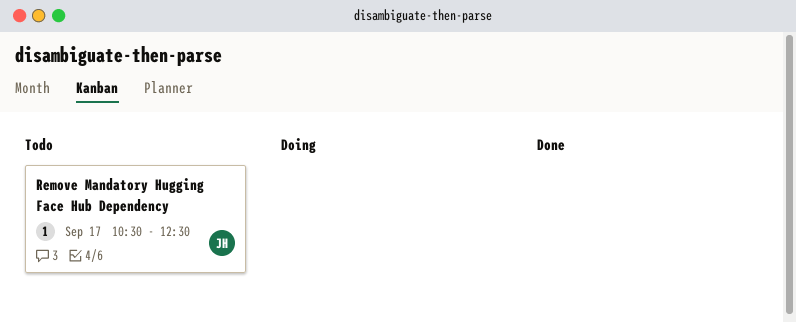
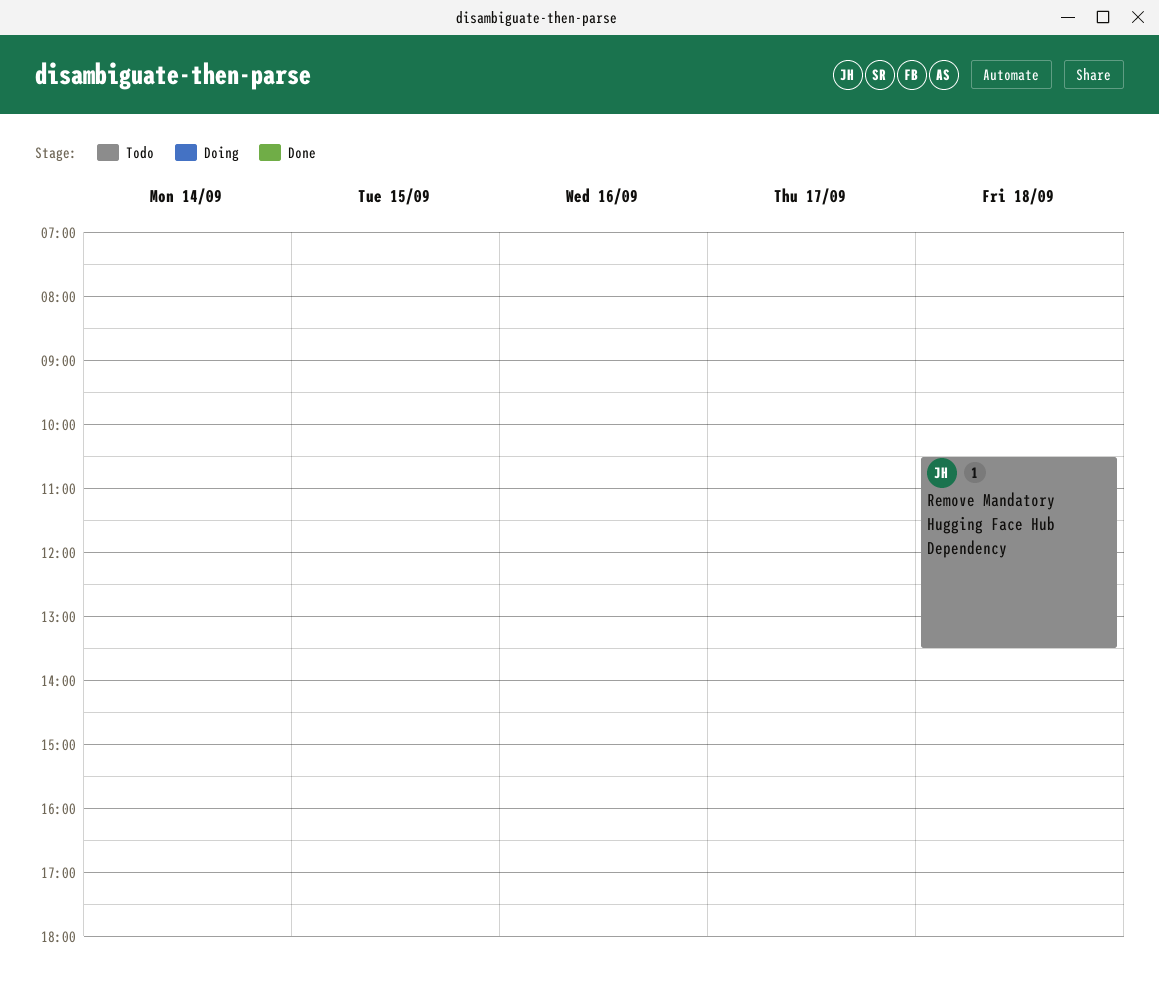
Remove Mandatory Hugging Face Hub Dependency, day: Sep 17 -> Sep 18
Remove Mandatory Hugging Face Hub Dependency, ends: 12:30 -> 13:30

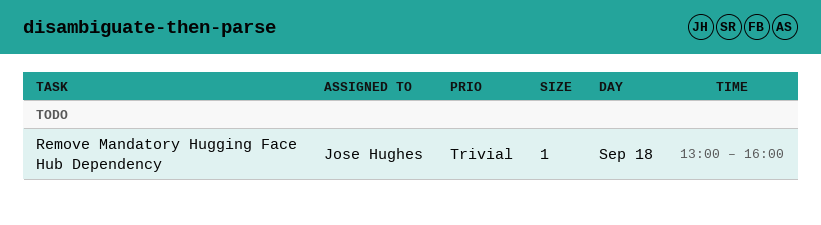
Remove Mandatory Hugging Face Hub Dependency, begins: 10:30 -> 13:00
Remove Mandatory Hugging Face Hub Dependency, ends: 13:30 -> 16:00

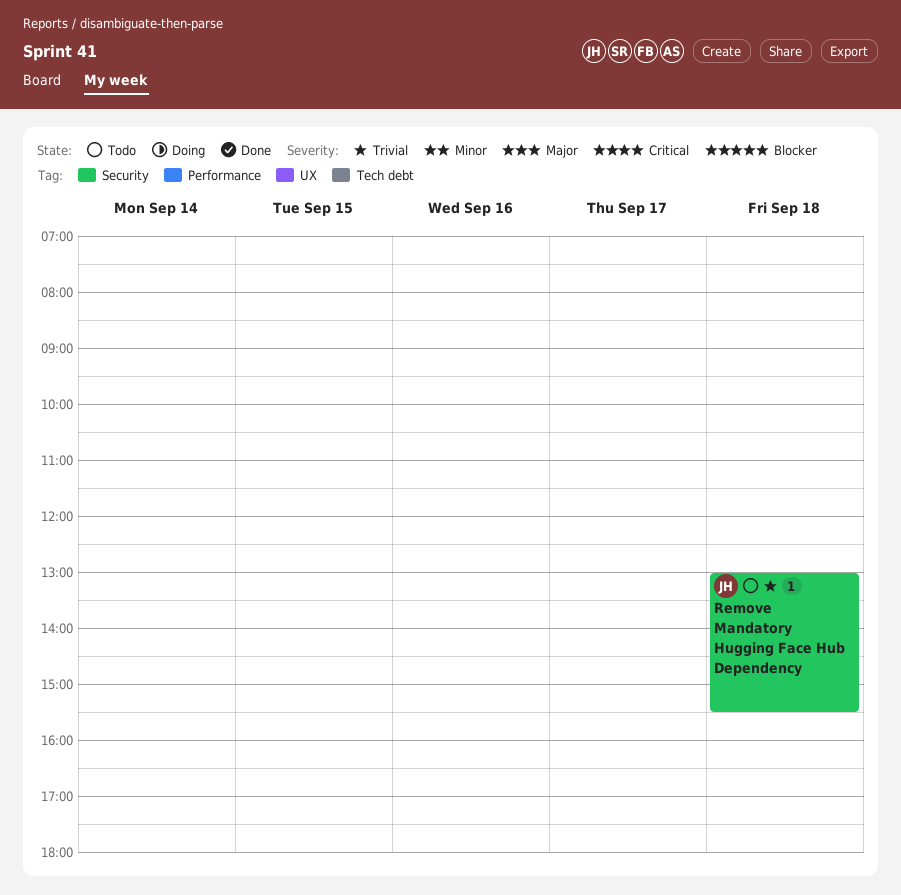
Remove Mandatory Hugging Face Hub Dependency, ends: 16:00 -> 15:30

